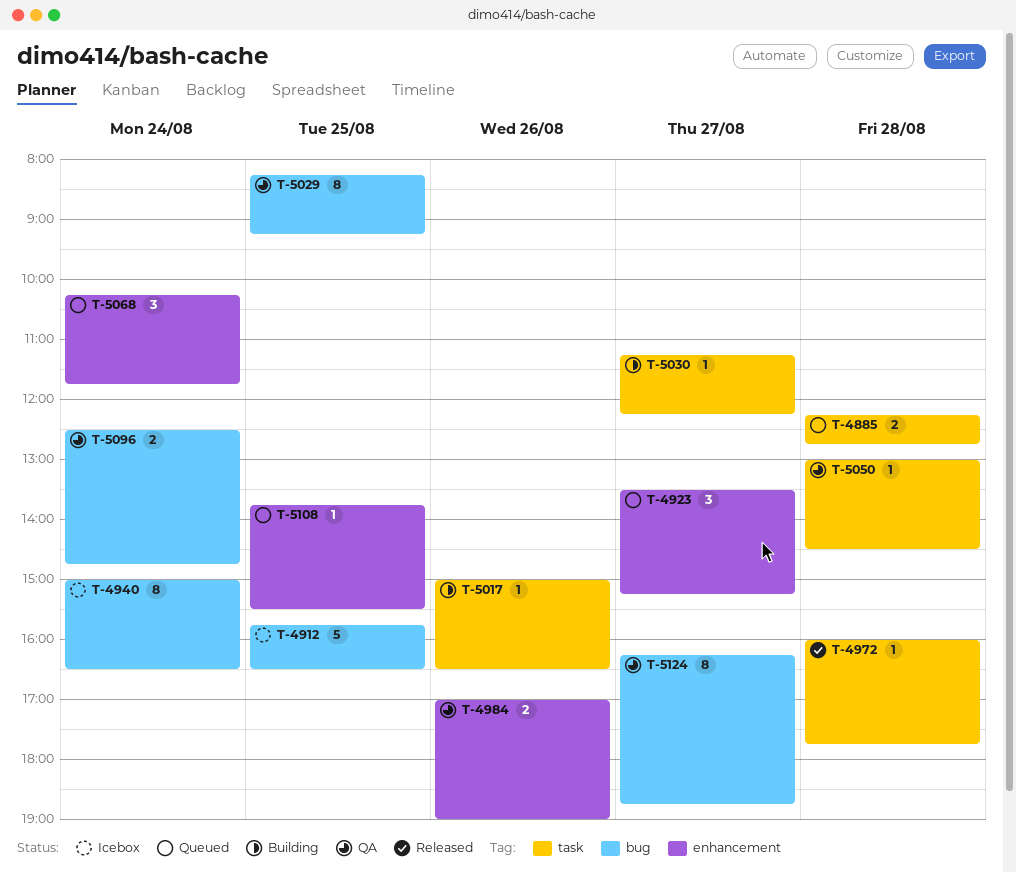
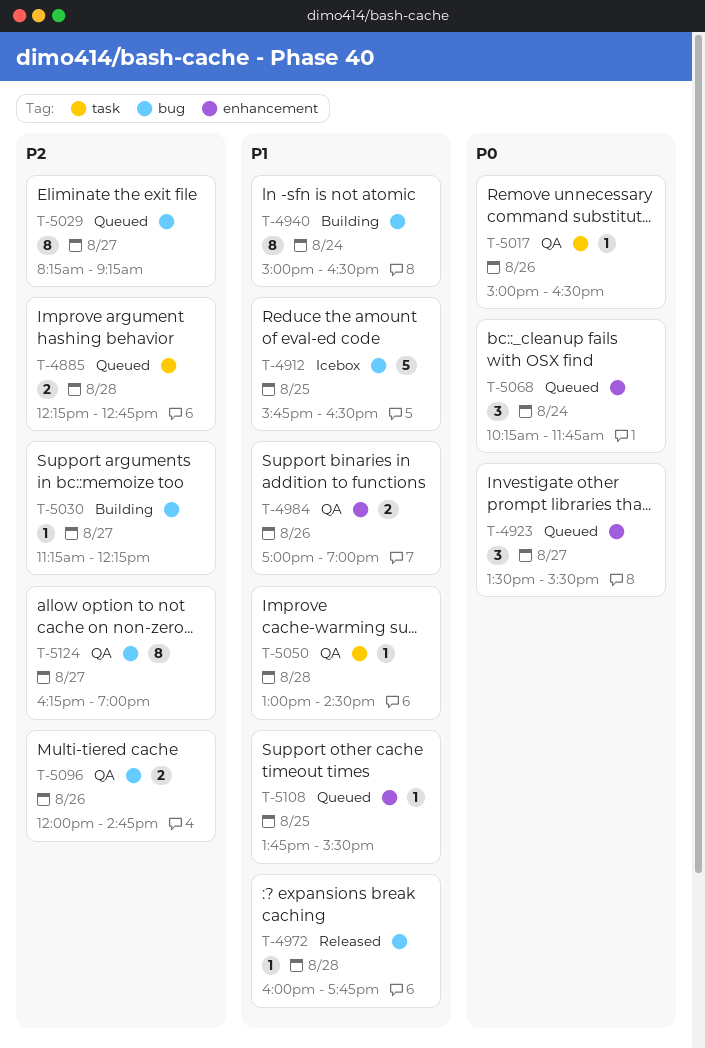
T-4923, ends: 15:15 -> 15:30
T-4940, status: Icebox -> Building
T-4972, label: task -> bug
T-5017, status: Building -> QA
T-5029, status: QA -> Queued
T-5029, day: Aug 25 -> Aug 27
T-5030, label: task -> bug
T-5096, day: Aug 24 -> Aug 26
T-5096, begins: 12:30 -> 12:00
T-5124, ends: 18:45 -> 19:00

